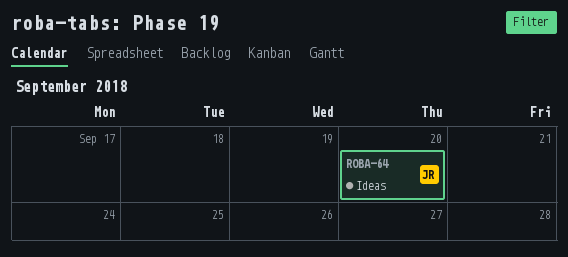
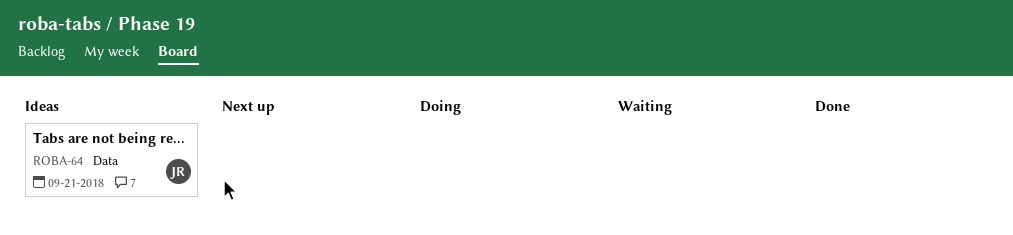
ROBA-64, due: Sep 20 -> Sep 21

